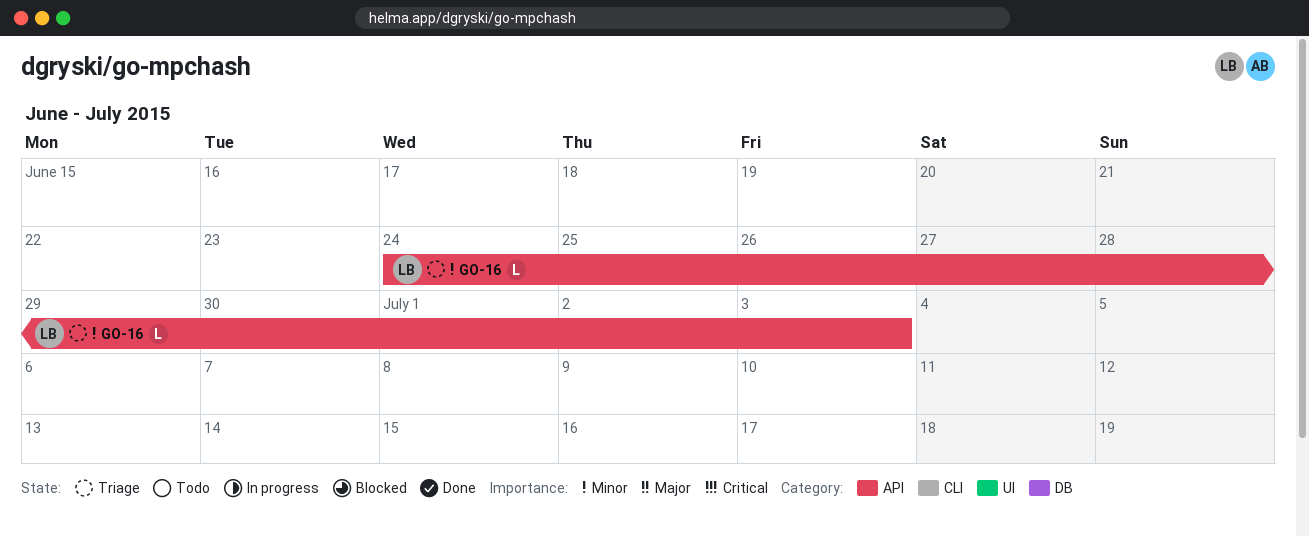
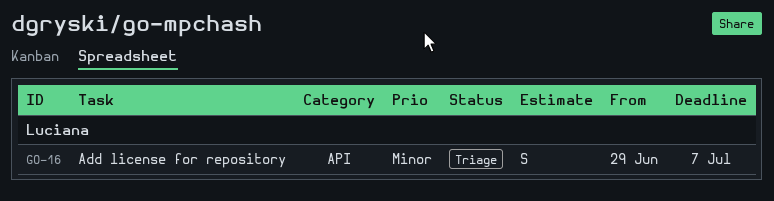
GO-16, estimate: L -> S
GO-16, start: Jun 24 -> Jun 29
GO-16, due: Jul 3 -> Jul 7

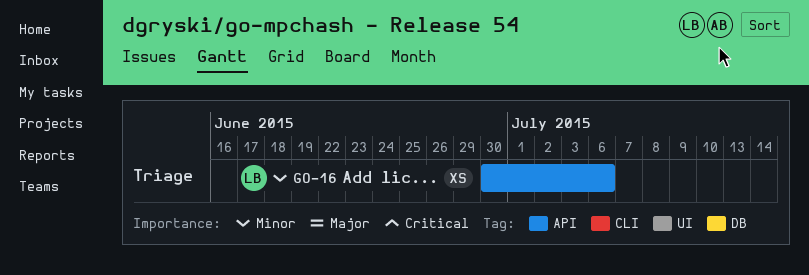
GO-16, estimate: S -> XS
GO-16, start: Jun 29 -> Jun 30
GO-16, due: Jul 7 -> Jul 6

